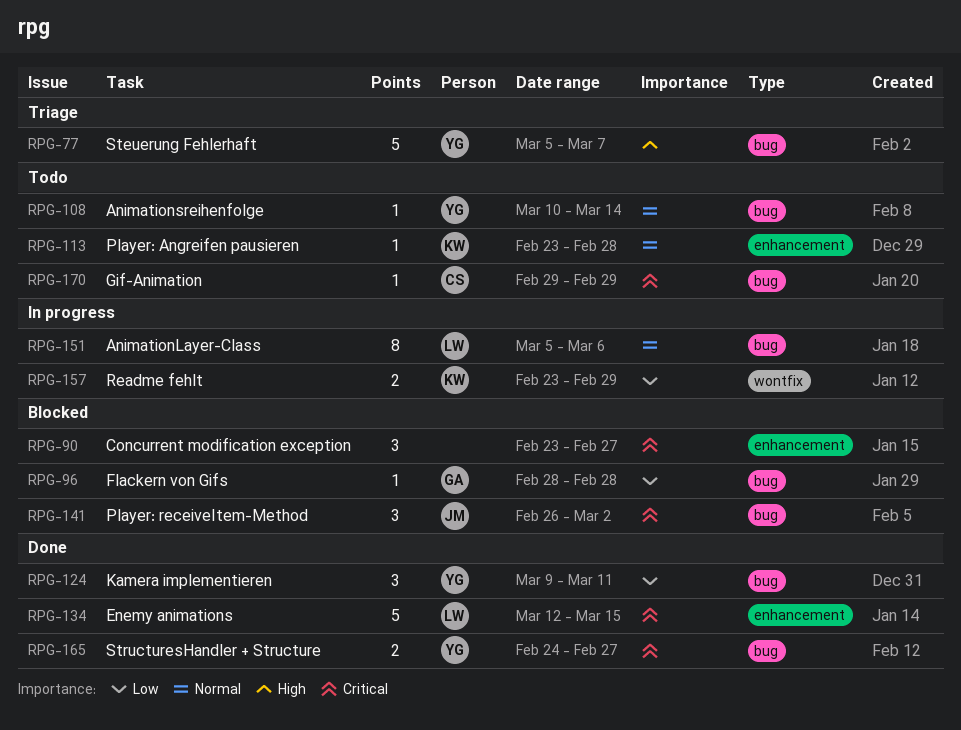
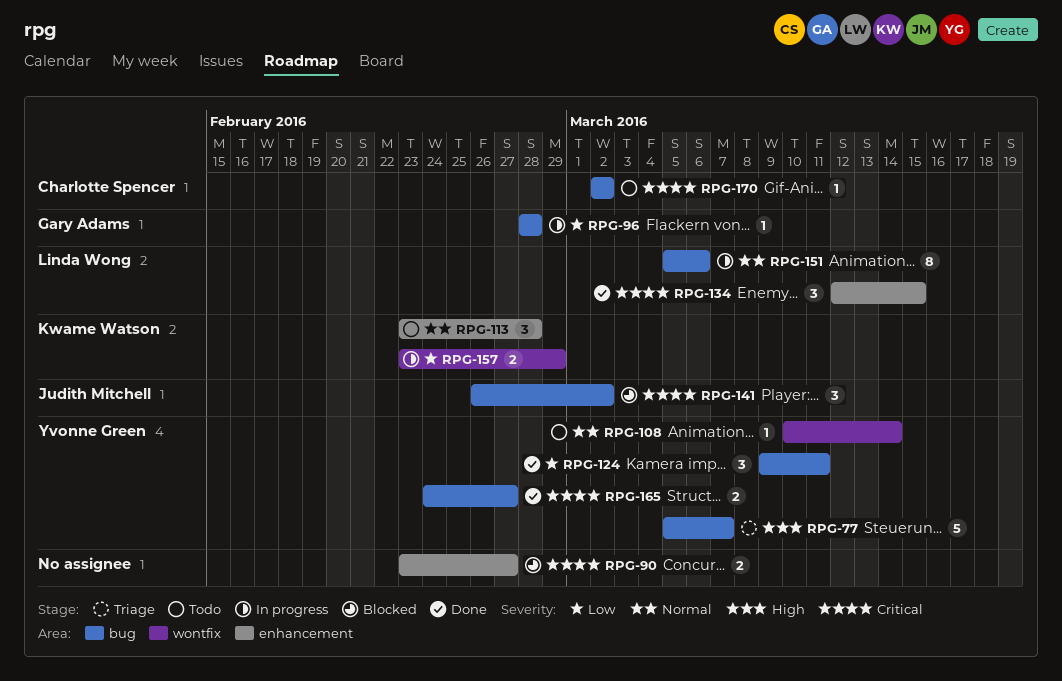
RPG-90, estimate: 3 -> 2
RPG-96, status: Blocked -> In progress
RPG-108, label: bug -> wontfix
RPG-113, estimate: 1 -> 3
RPG-134, estimate: 5 -> 3
RPG-170, start: Feb 29 -> Mar 2
RPG-170, due: Feb 29 -> Mar 2

